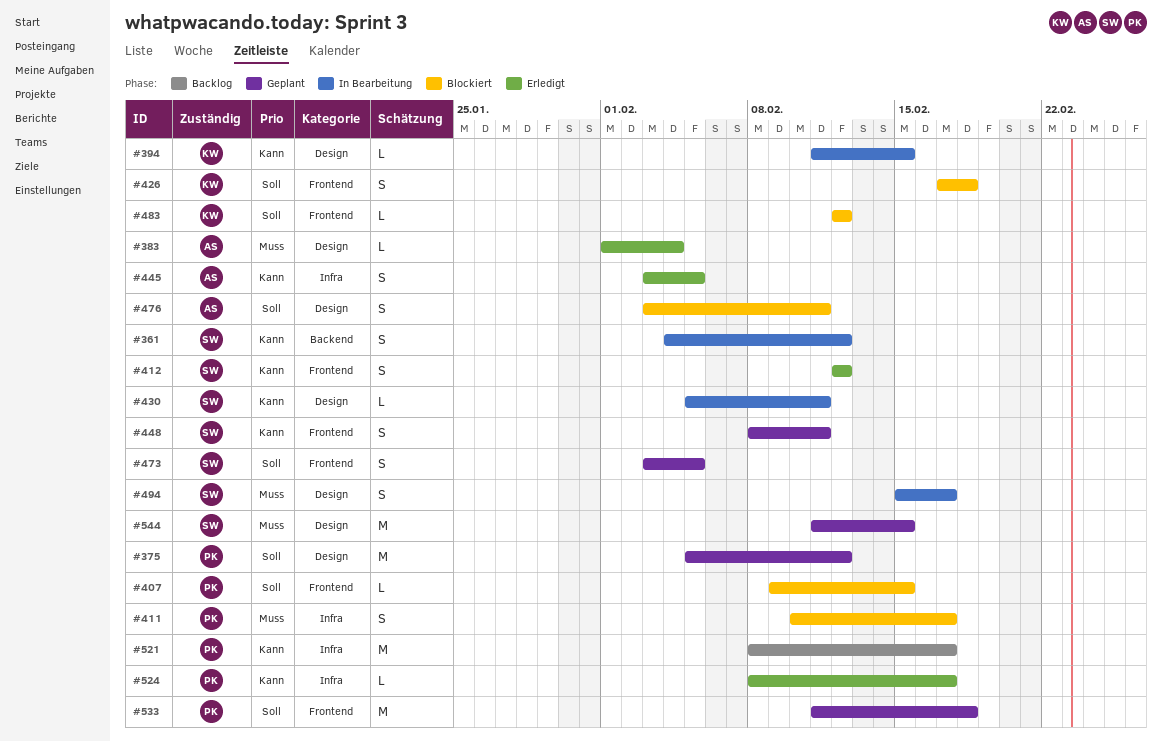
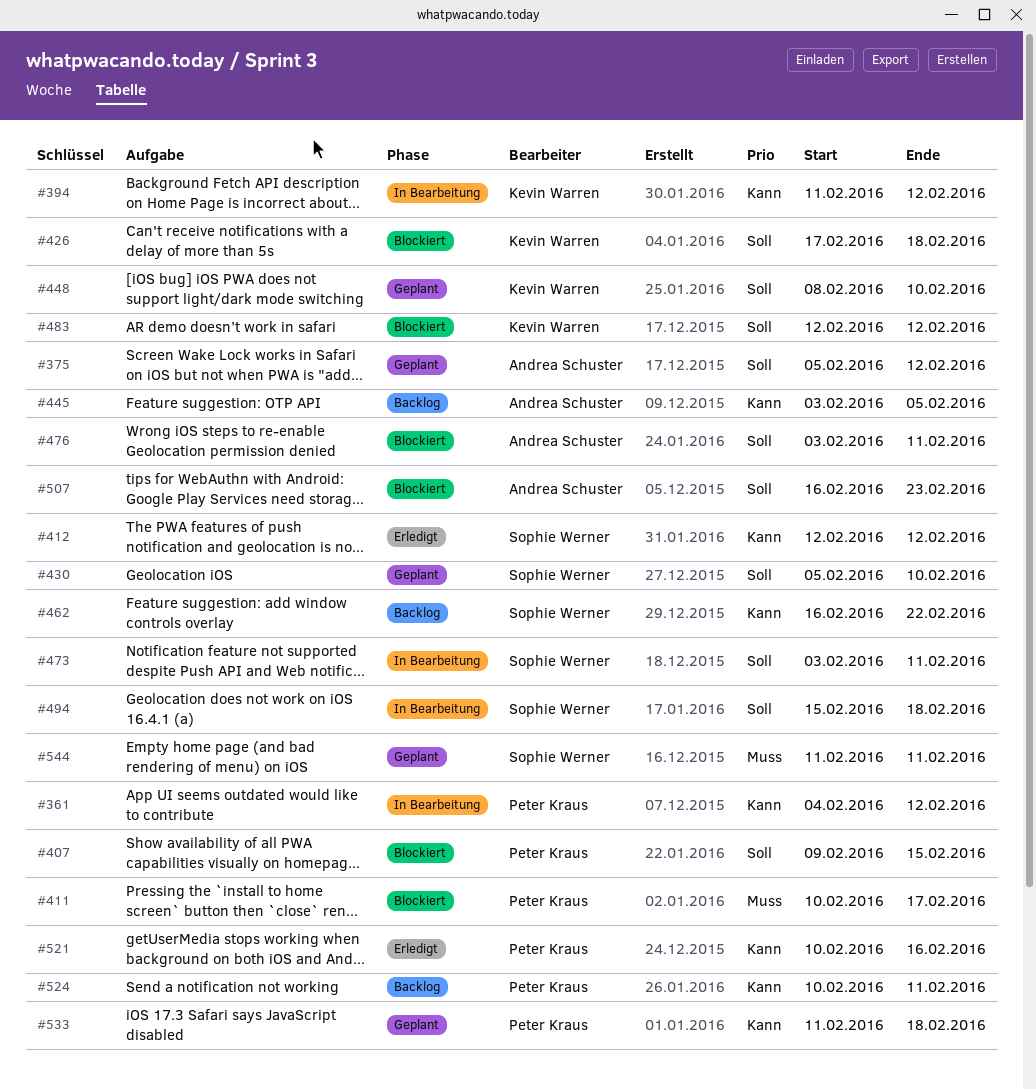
#361, owner: Sophie Werner -> Peter Kraus
#375, owner: Peter Kraus -> Andrea Schuster
#383: present -> none
#394, due: Feb 15 -> Feb 12
#430, status: In Bearbeitung -> Geplant
#430, priority: Kann -> Soll
#430, due: Feb 11 -> Feb 10
#445, status: Erledigt -> Backlog
#448, owner: Sophie Werner -> Kevin Warren
#448, priority: Kann -> Soll
#448, due: Feb 11 -> Feb 10
#462: none -> present
#473, status: Geplant -> In Bearbeitung
#473, due: Feb 5 -> Feb 11
#494, priority: Muss -> Soll
#494, due: Feb 17 -> Feb 18
#507: none -> present
#521, status: Backlog -> Erledigt
#521, start: Feb 8 -> Feb 10
#521, due: Feb 17 -> Feb 16
#524, status: Erledigt -> Backlog
#524, start: Feb 8 -> Feb 10
#524, due: Feb 17 -> Feb 11
#533, priority: Soll -> Kann
#544, due: Feb 15 -> Feb 11

